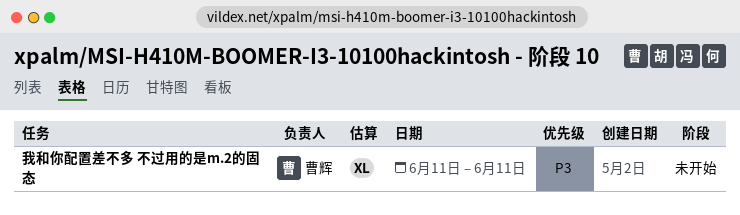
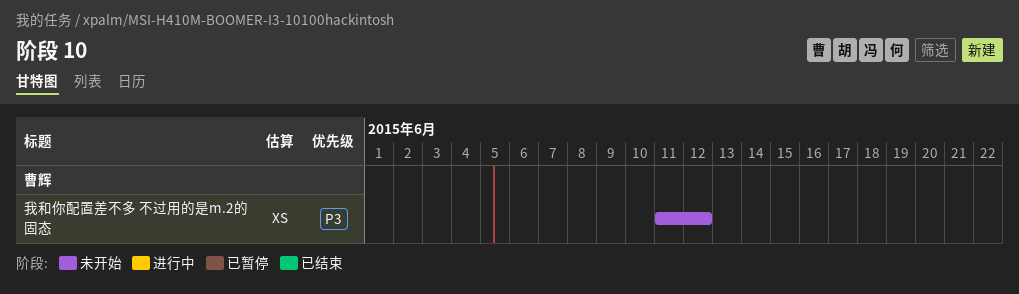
我和你配置差不多 不过用的是m.2的固态, estimate: XL -> XS
我和你配置差不多 不过用的是m.2的固态, due: Jun 11 -> Jun 12

